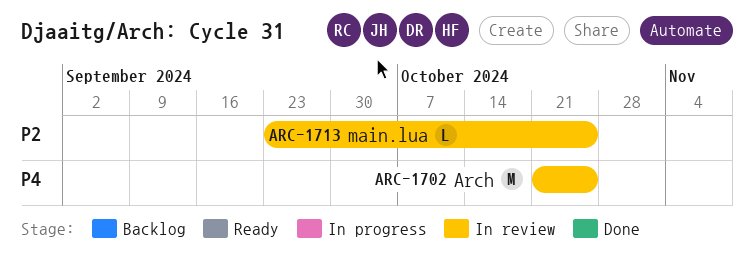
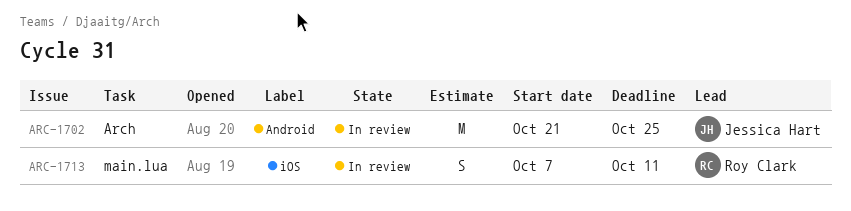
ARC-1713, estimate: L -> S
ARC-1713, start: Sep 23 -> Oct 7
ARC-1713, due: Oct 25 -> Oct 11

